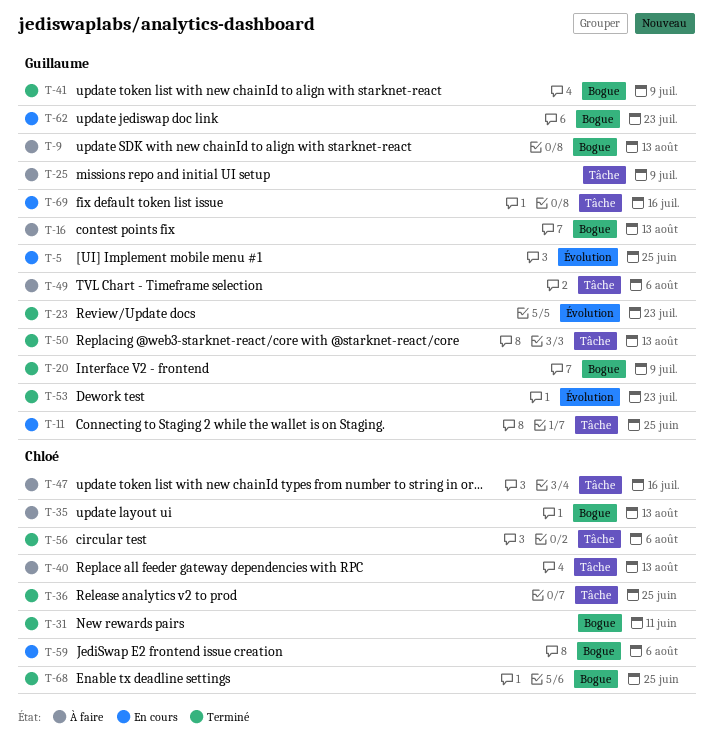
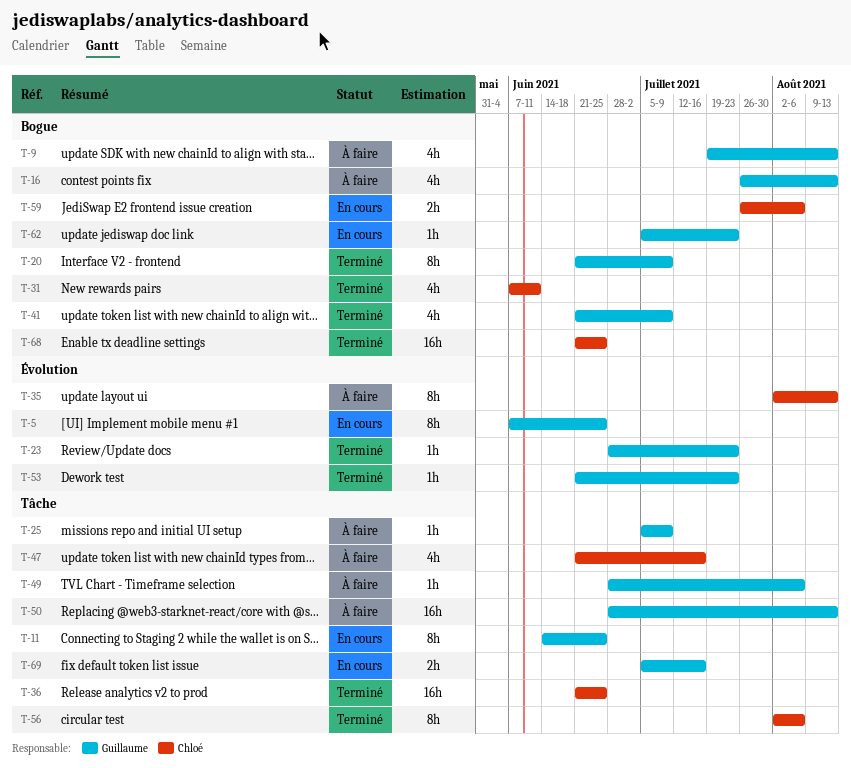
T-35, label: Bogue -> Évolution
T-40: present -> none
T-50, status: Terminé -> À faire

